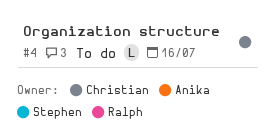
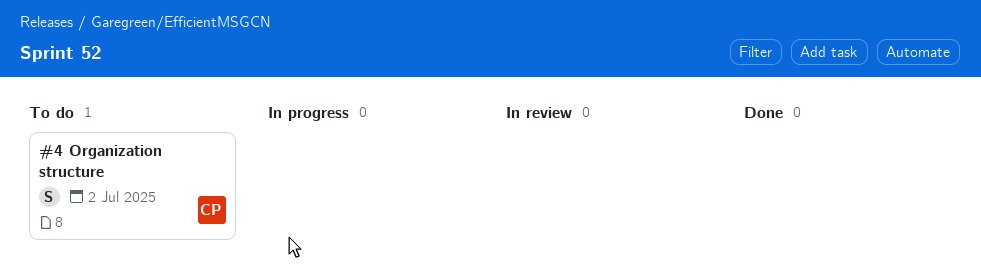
#4, estimate: L -> S
#4, due: Jul 16 -> Jul 2

